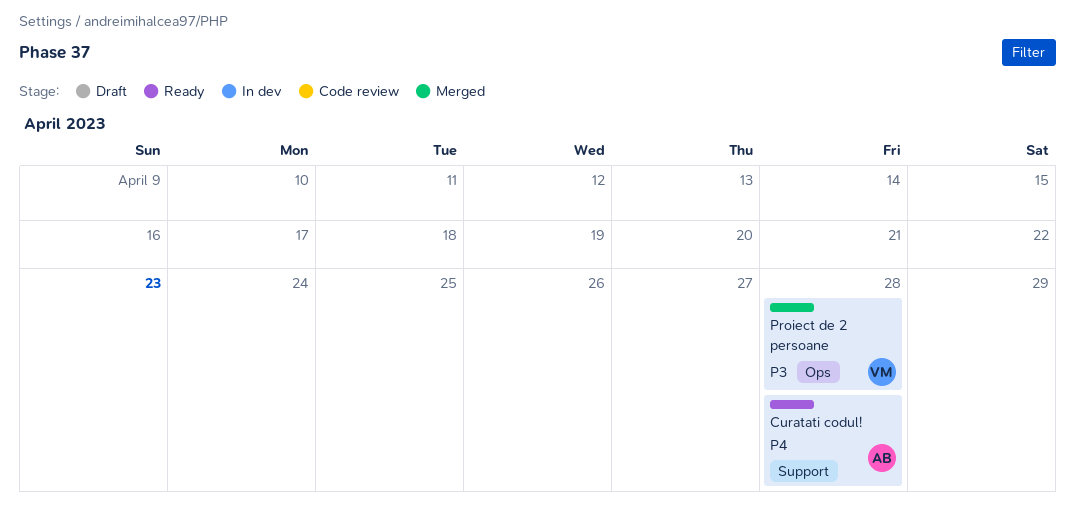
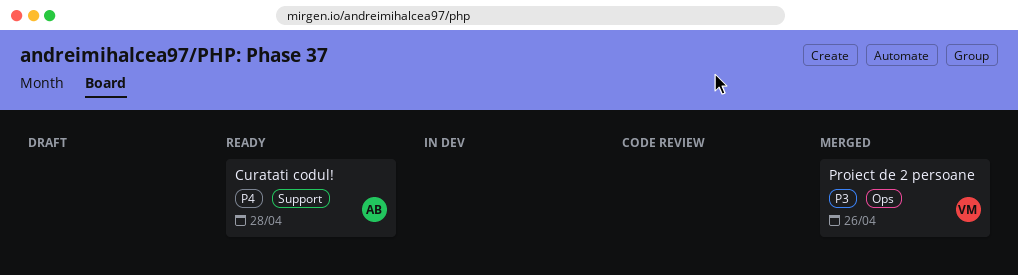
Proiect de 2 persoane, due: Apr 28 -> Apr 26

